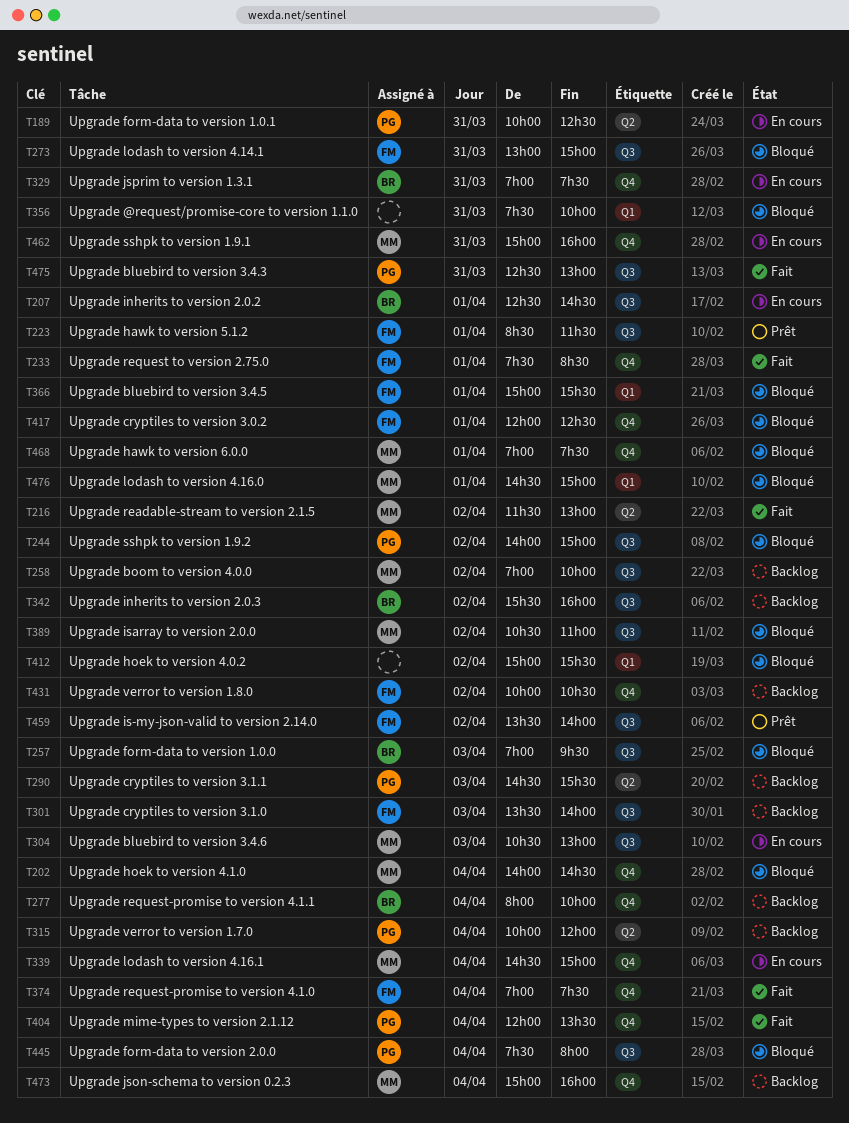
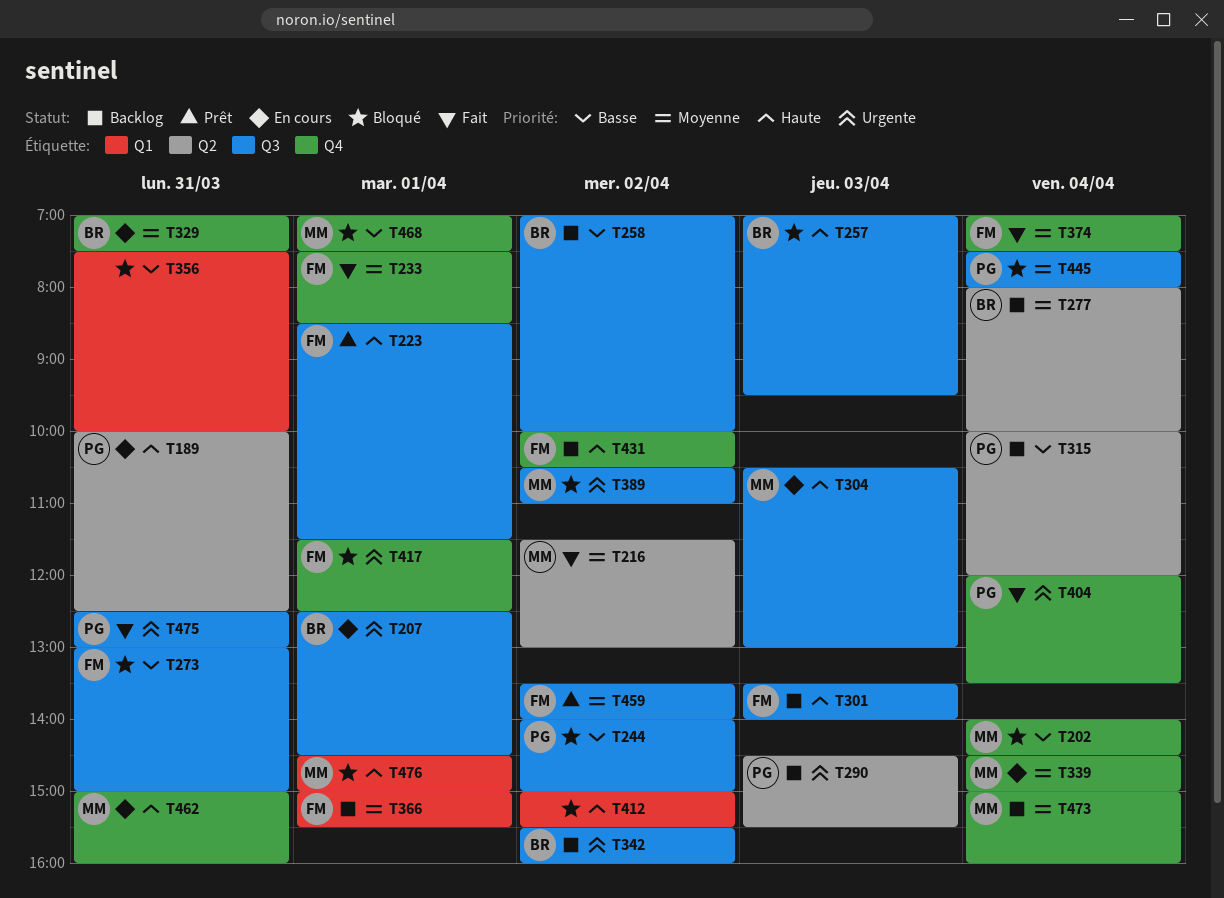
T258, owner: MM -> BR
T277, label: Q4 -> Q2
T366, status: Bloqué -> Backlog
T417, begins: 12:00 -> 11:30

